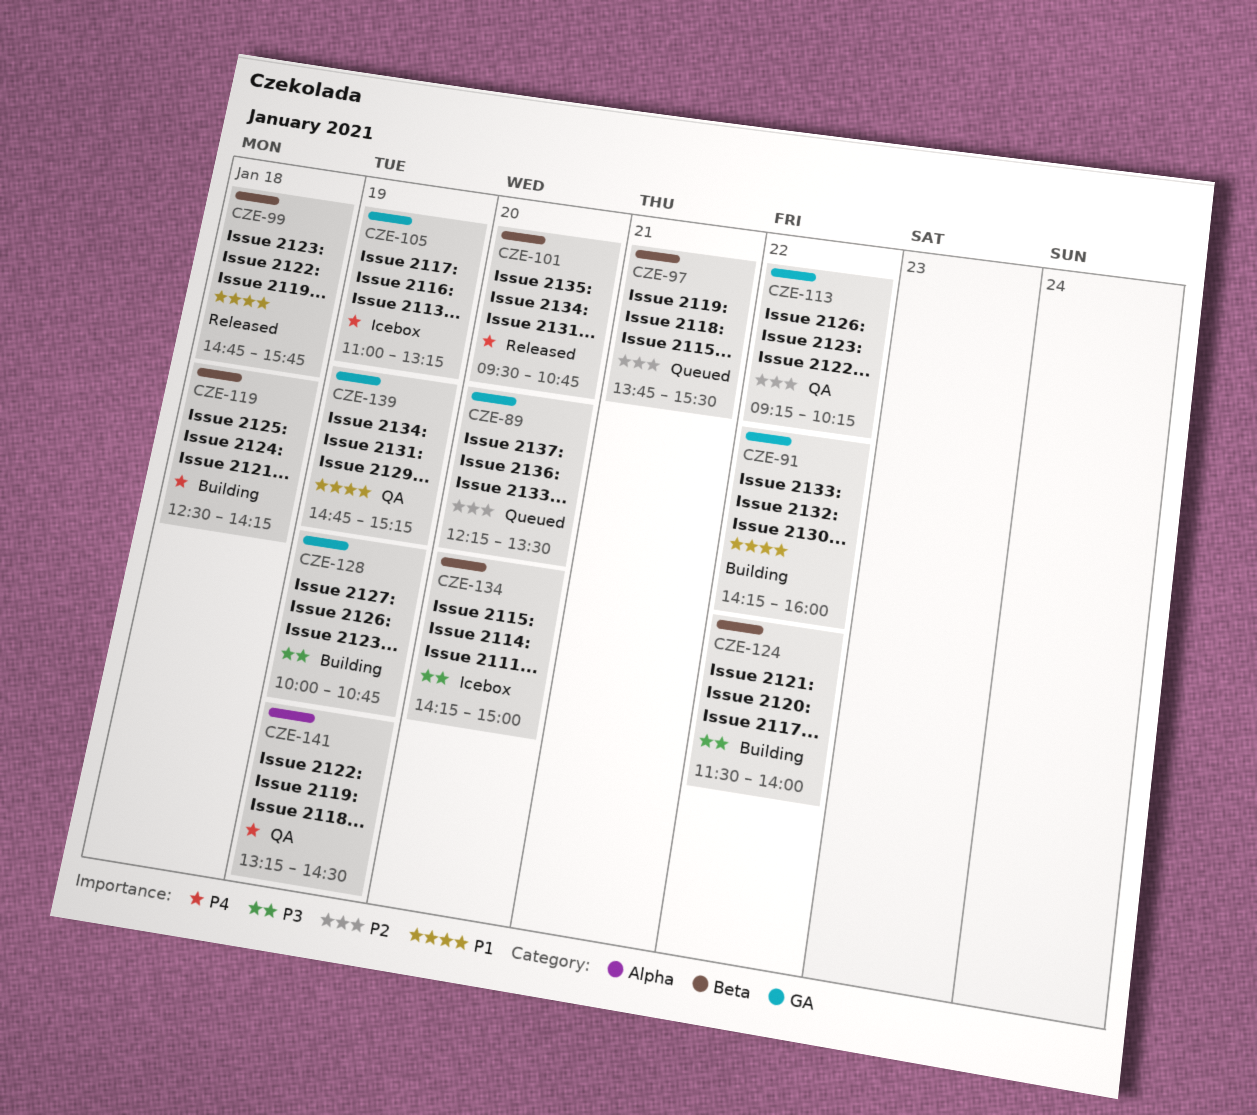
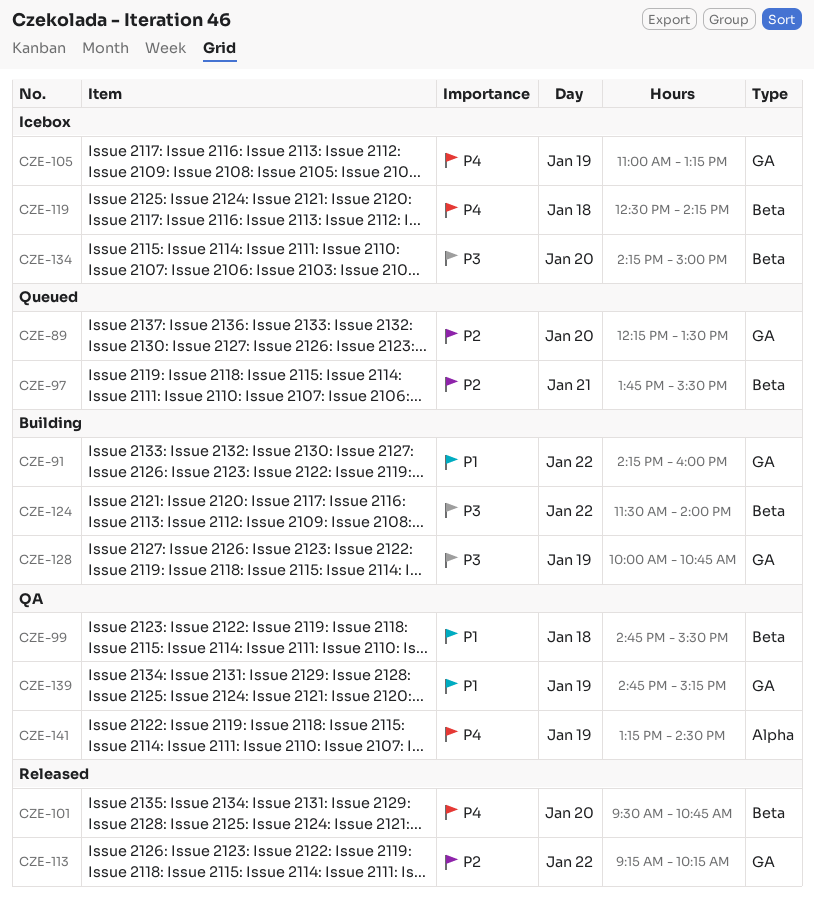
CZE-99, status: Released -> QA
CZE-99, ends: 15:45 -> 15:30
CZE-113, status: QA -> Released
CZE-119, status: Building -> Icebox

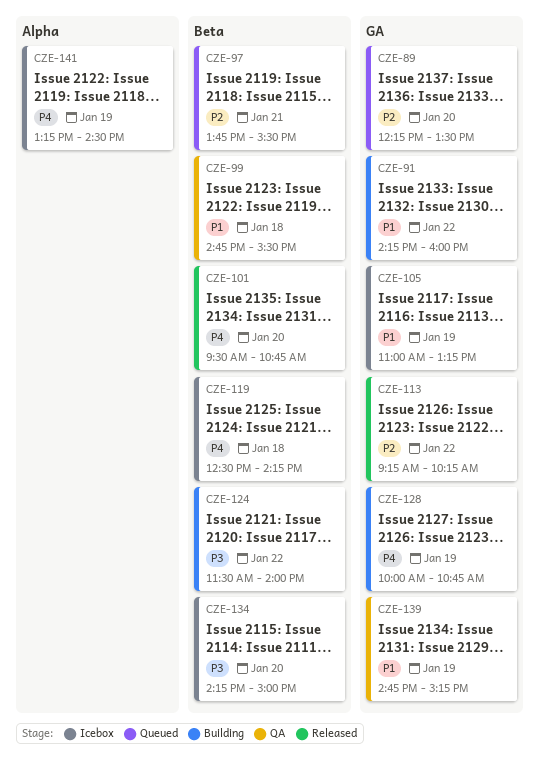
CZE-105, priority: P4 -> P1
CZE-128, priority: P3 -> P4
CZE-141, status: QA -> Icebox

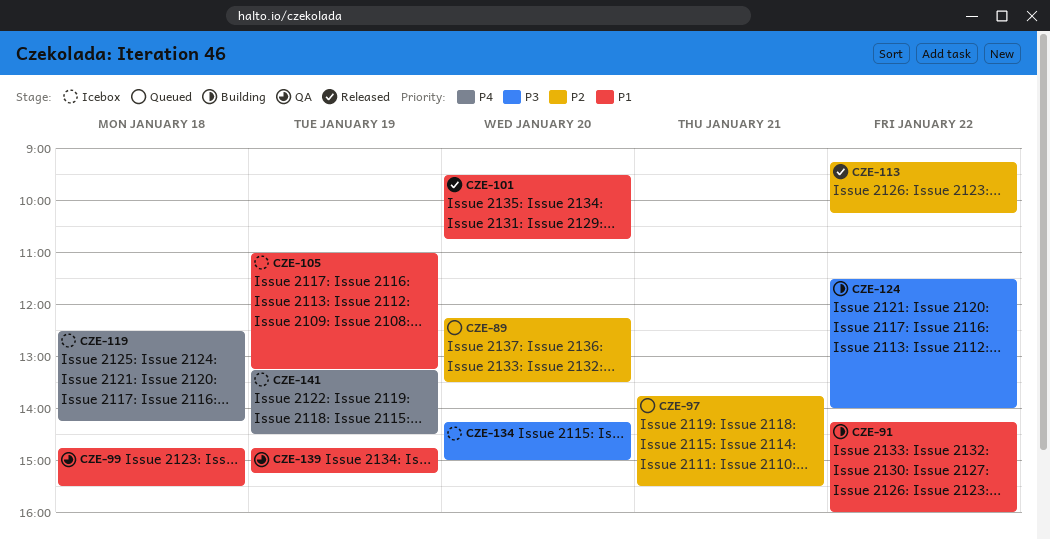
CZE-101, priority: P4 -> P1
CZE-128: present -> none

